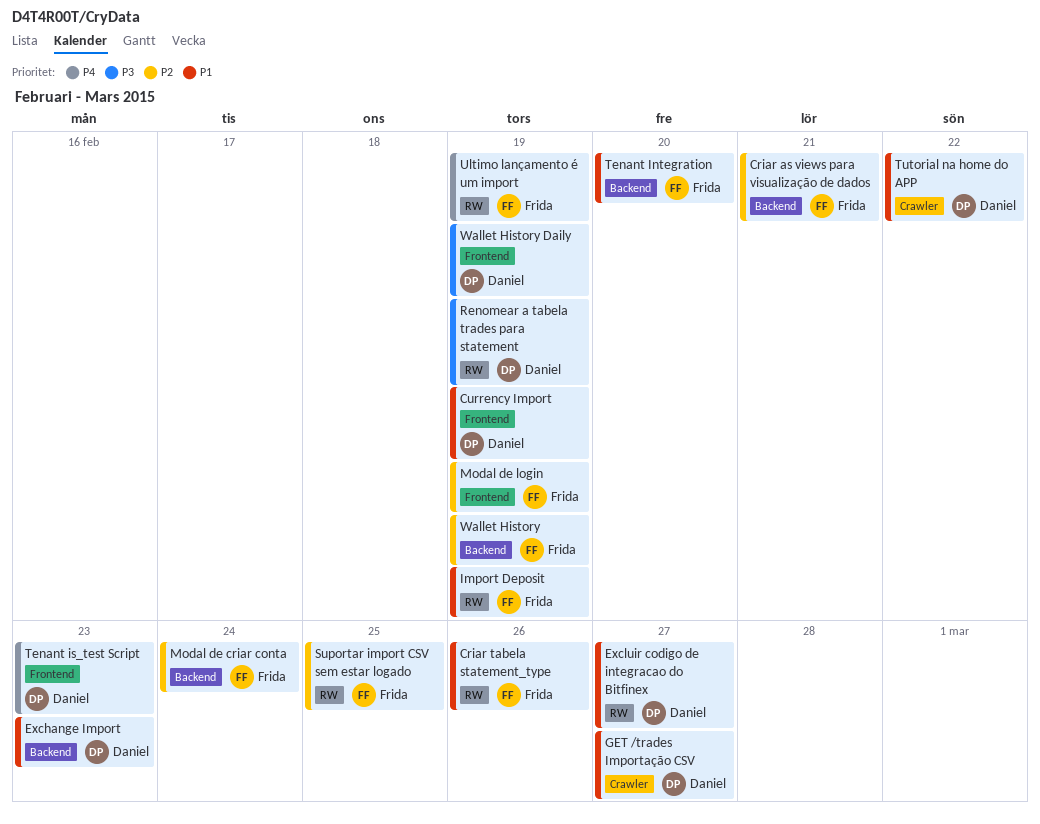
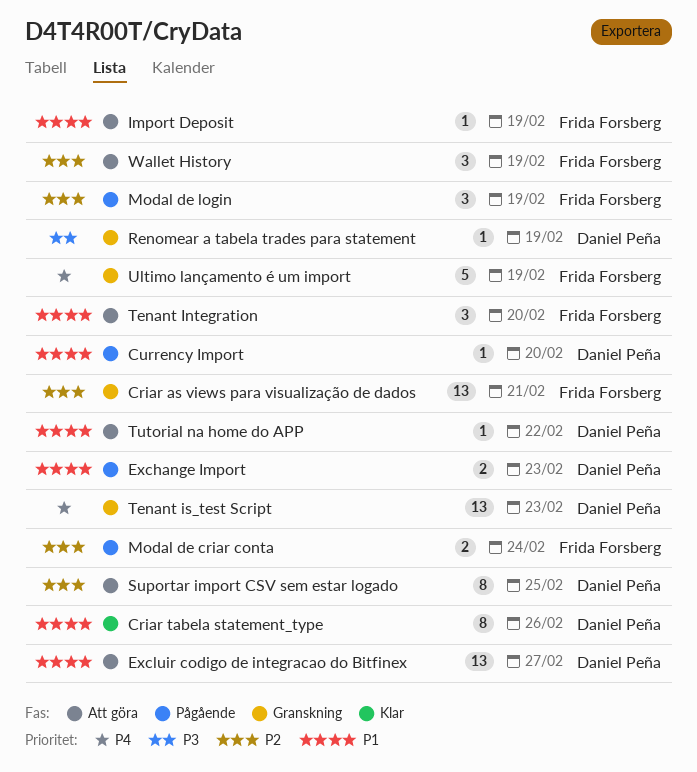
Criar tabela statement_type, owner: Frida Forsberg -> Daniel Peña
Currency Import, due: Feb 19 -> Feb 20
GET /trades Importação CSV: present -> none
Suportar import CSV sem estar logado, owner: Frida Forsberg -> Daniel Peña
Wallet History Daily: present -> none

